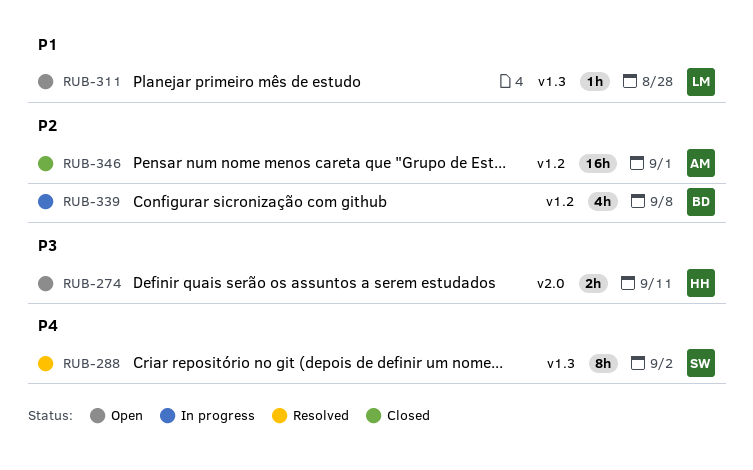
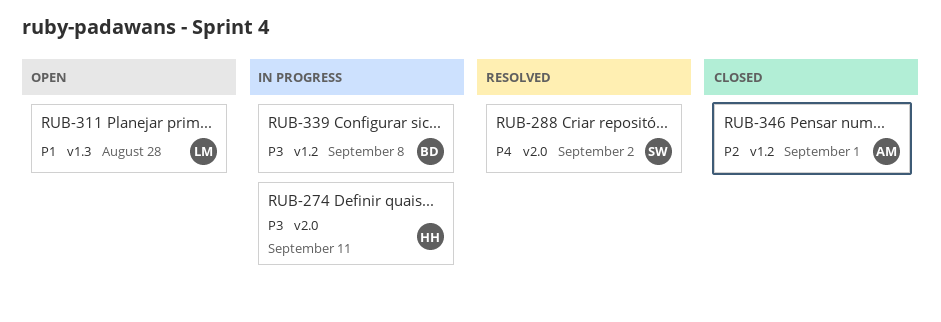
RUB-274, status: Open -> In progress
RUB-288, label: v1.3 -> v2.0
RUB-339, priority: P2 -> P3

